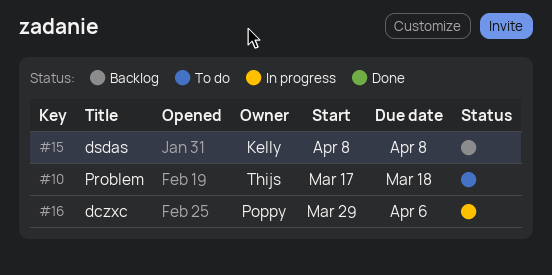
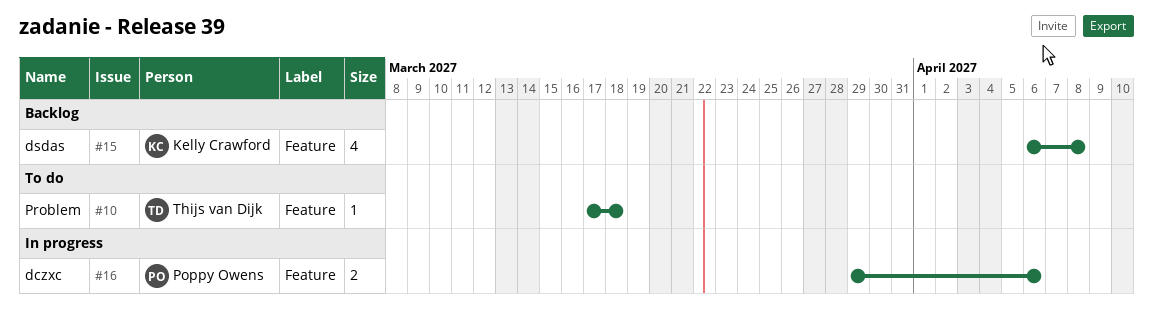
#15, start: Apr 8 -> Apr 6

